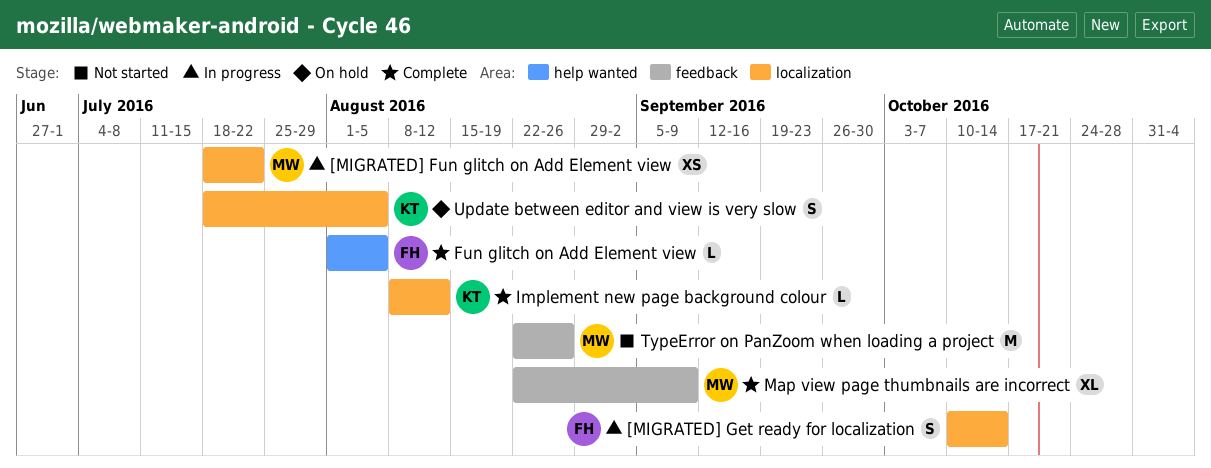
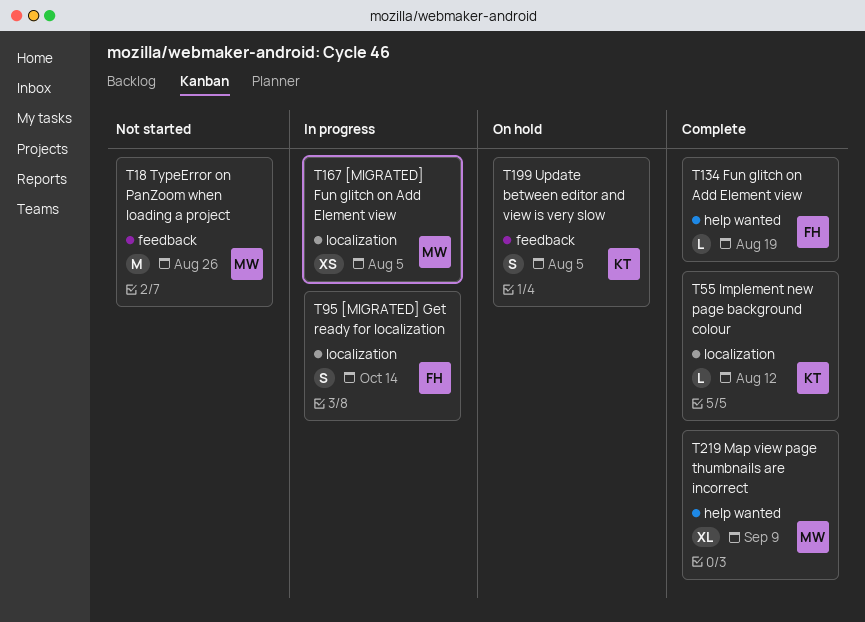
[MIGRATED] Fun glitch on Add Element view, due: Jul 22 -> Aug 5
Fun glitch on Add Element view, due: Aug 5 -> Aug 19
Map view page thumbnails are incorrect, label: feedback -> help wanted
Update between editor and view is very slow, label: localization -> feedback

